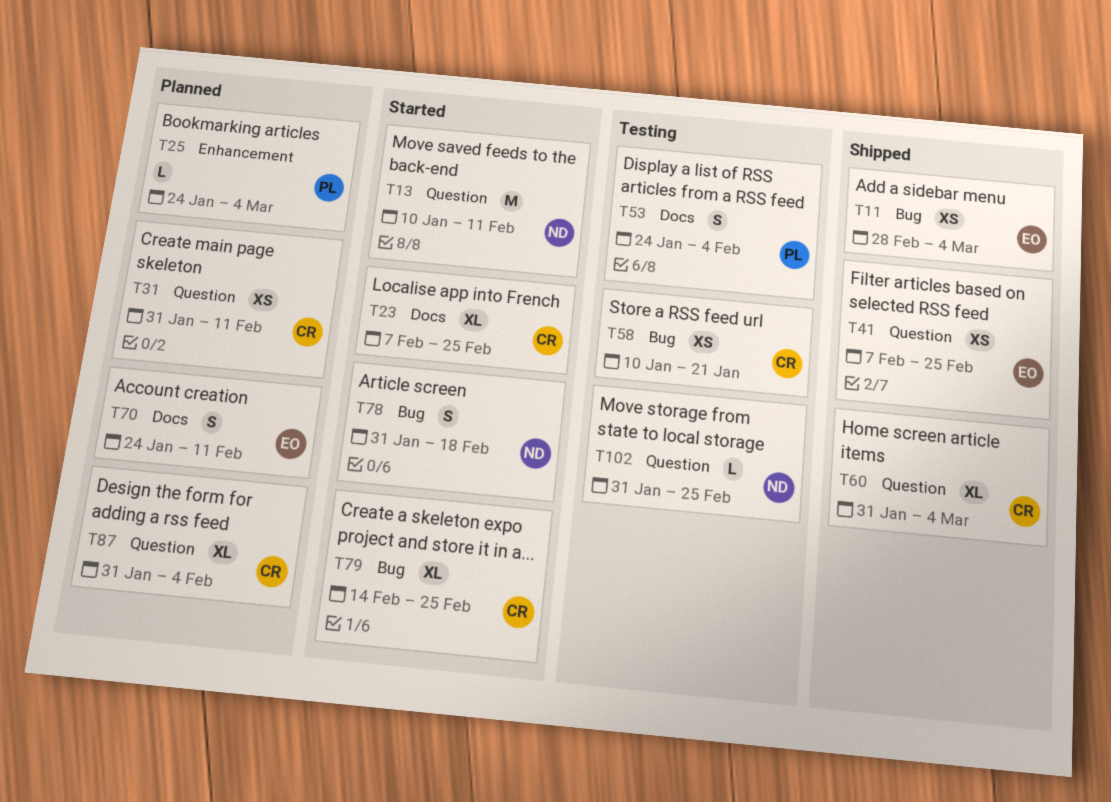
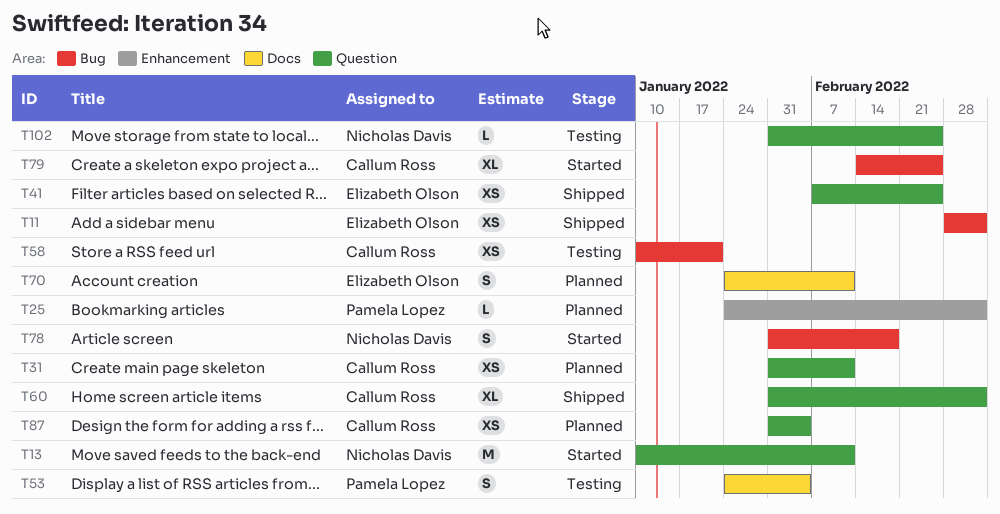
T23: present -> none
T87, estimate: XL -> XS

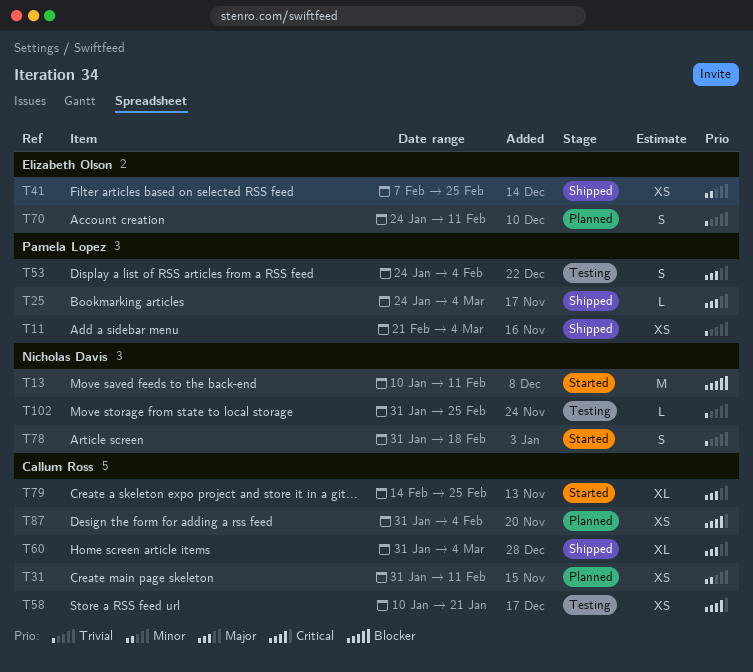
T11, owner: Elizabeth Olson -> Pamela Lopez
T11, start: Feb 28 -> Feb 21
T25, status: Planned -> Shipped

